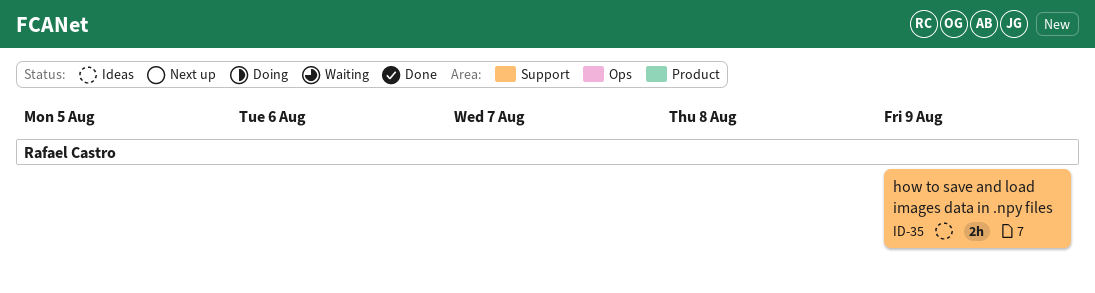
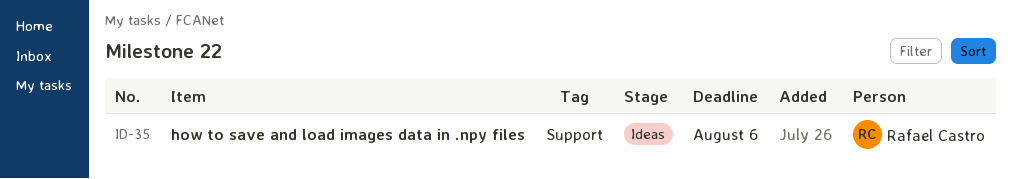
ID-35, due: Aug 9 -> Aug 6

